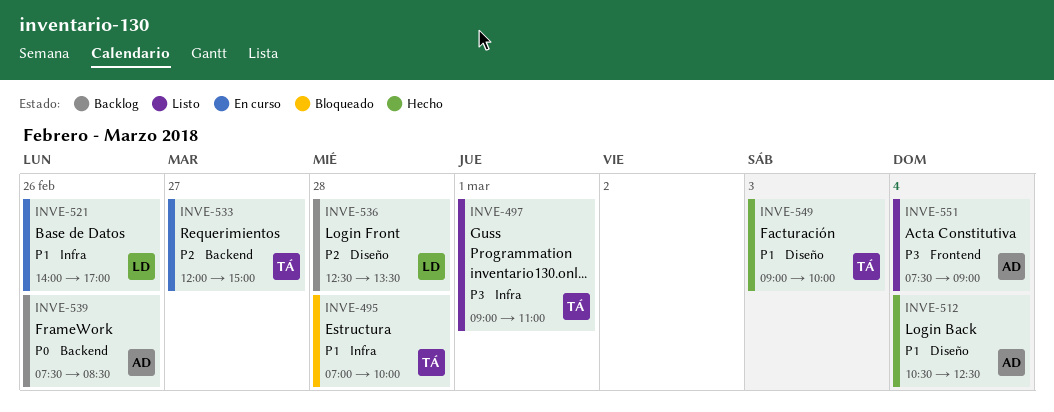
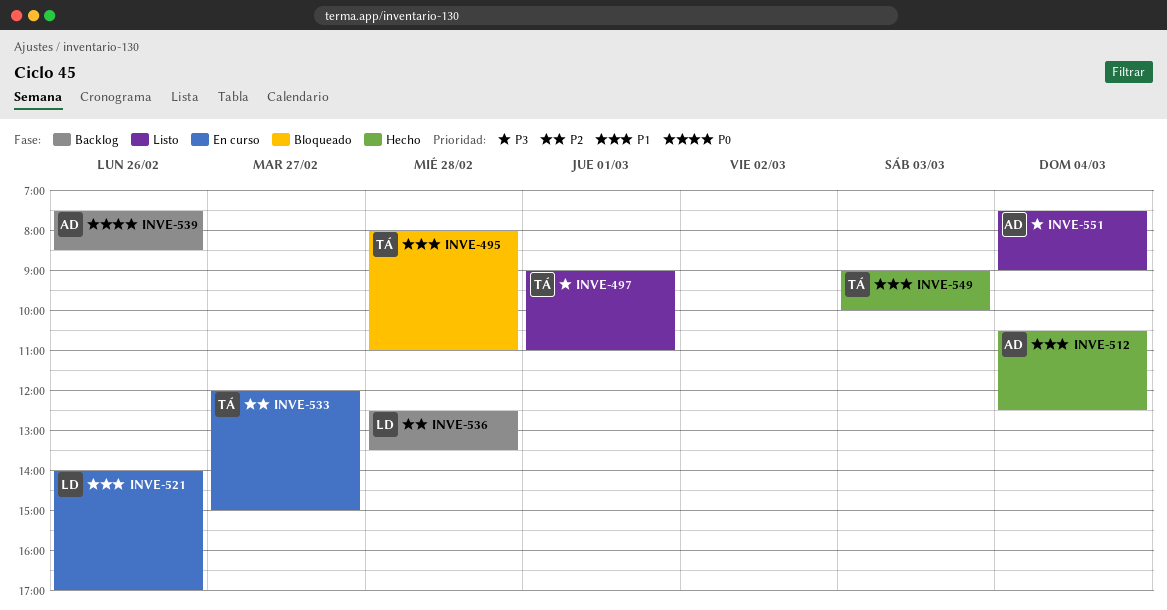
INVE-495, begins: 07:00 -> 08:00
INVE-495, ends: 10:00 -> 11:00

